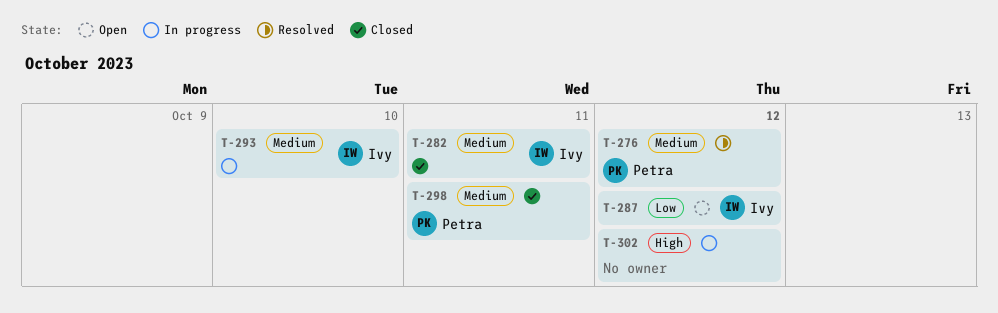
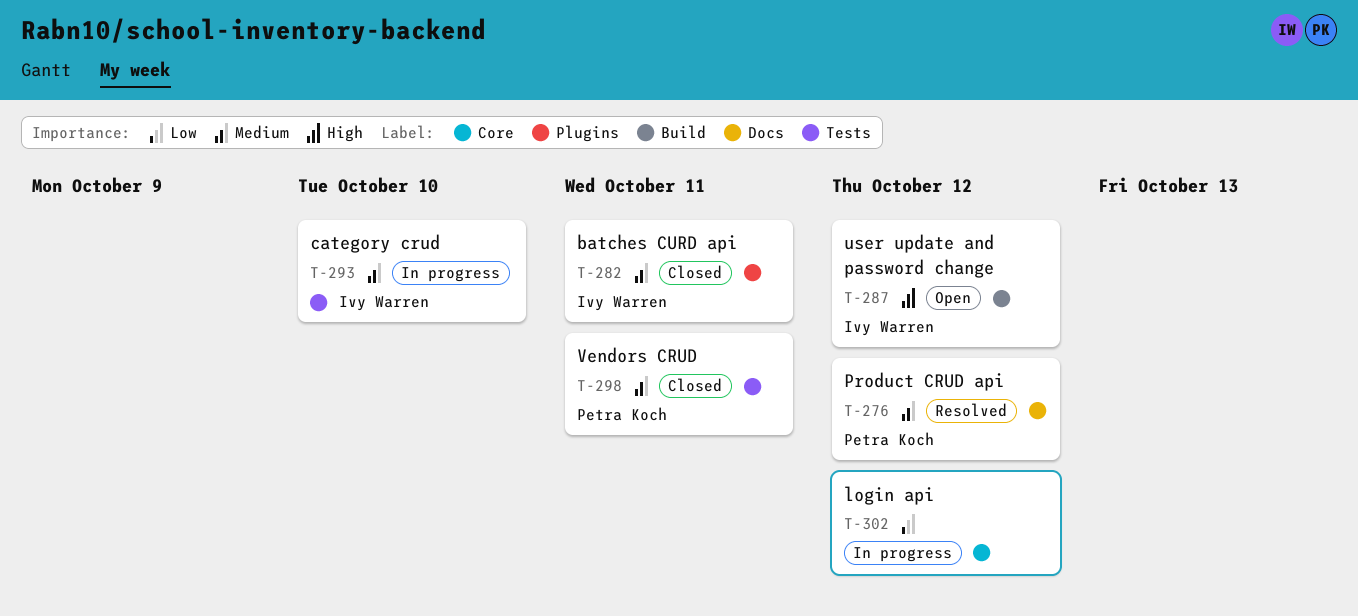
T-287, priority: Low -> High
T-302, priority: High -> Low

